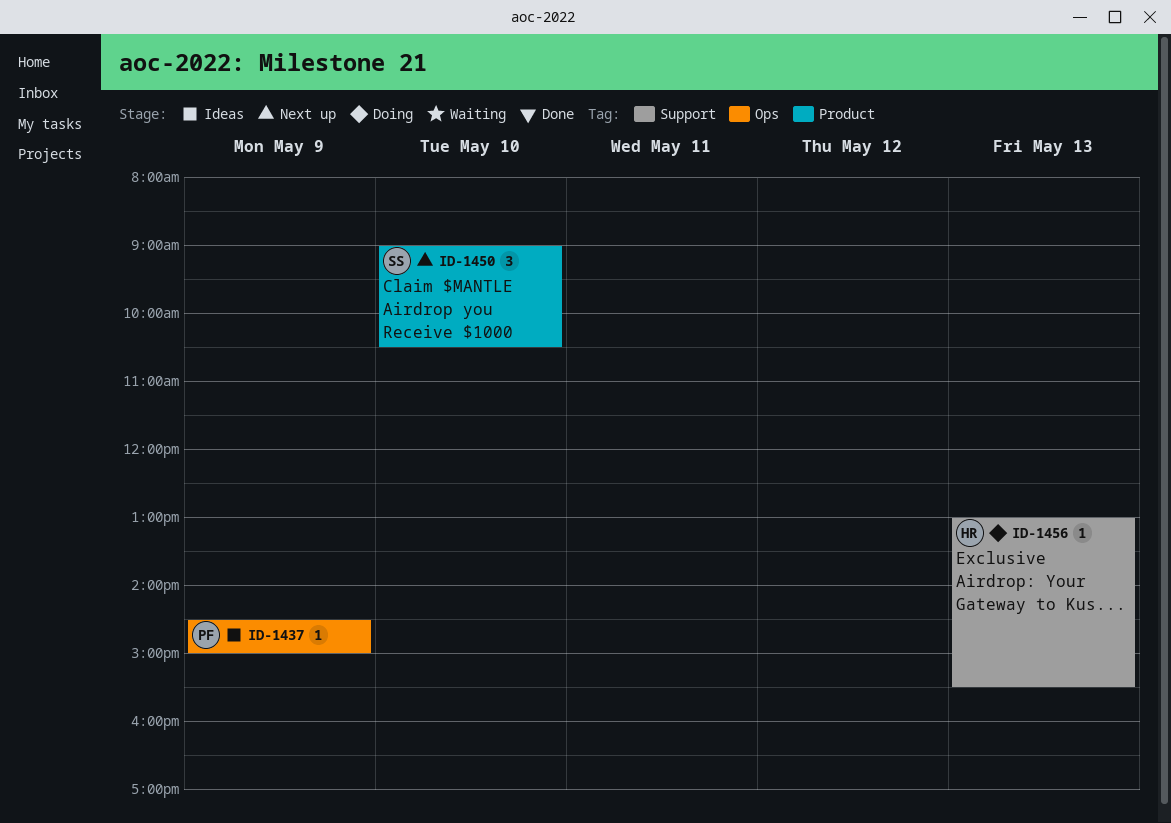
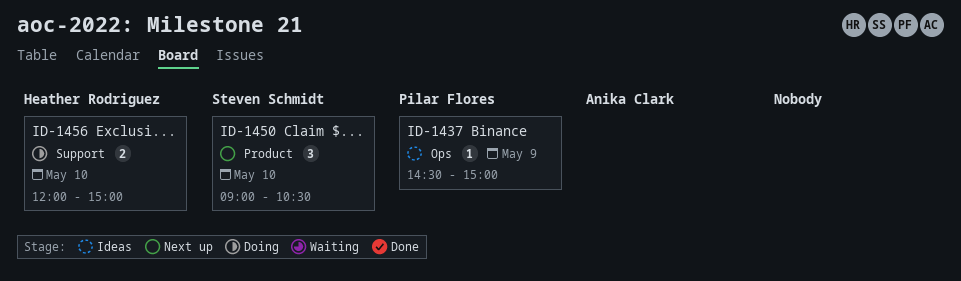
ID-1456, estimate: 1 -> 2
ID-1456, day: May 13 -> May 10
ID-1456, begins: 13:00 -> 12:00
ID-1456, ends: 15:30 -> 15:00

